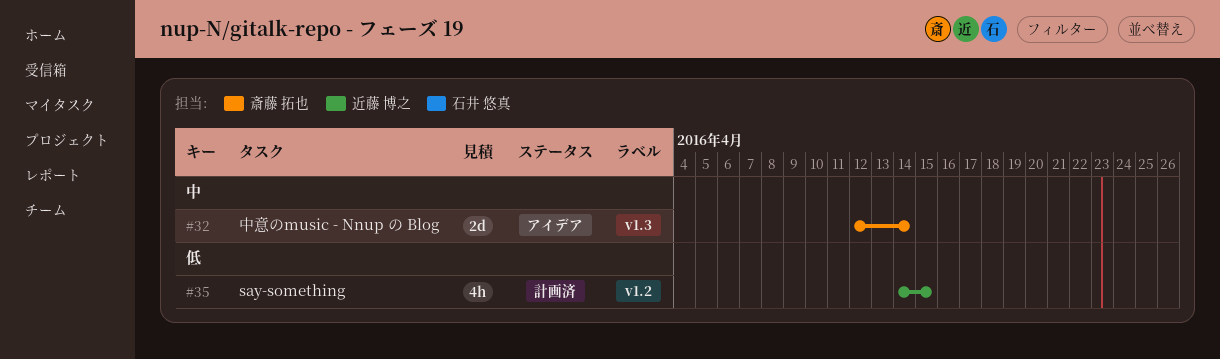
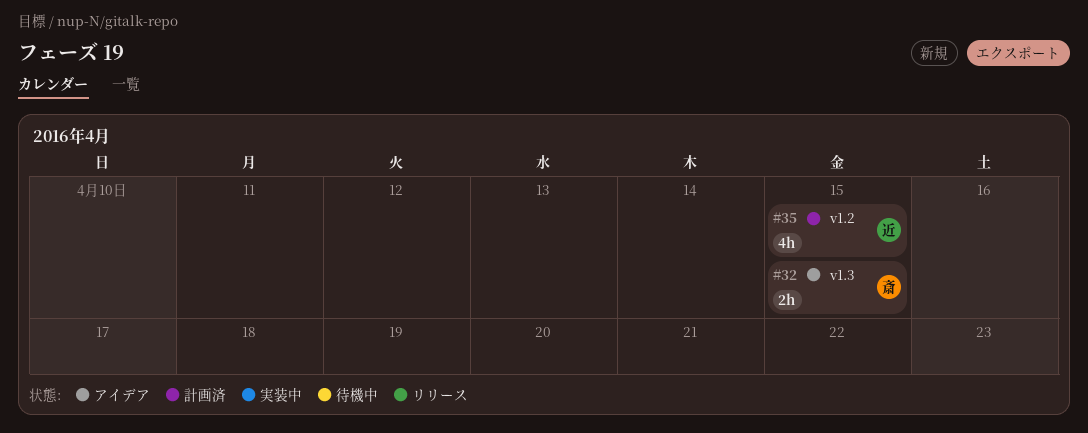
#32, estimate: 2d -> 2h
#32, due: Apr 14 -> Apr 15

